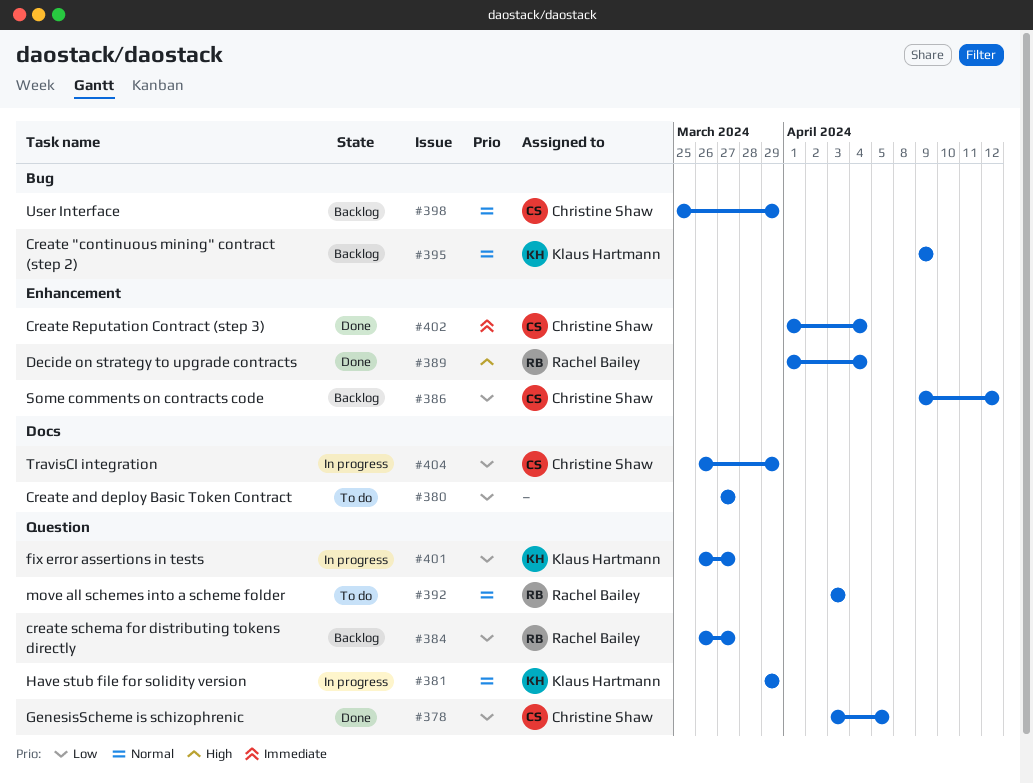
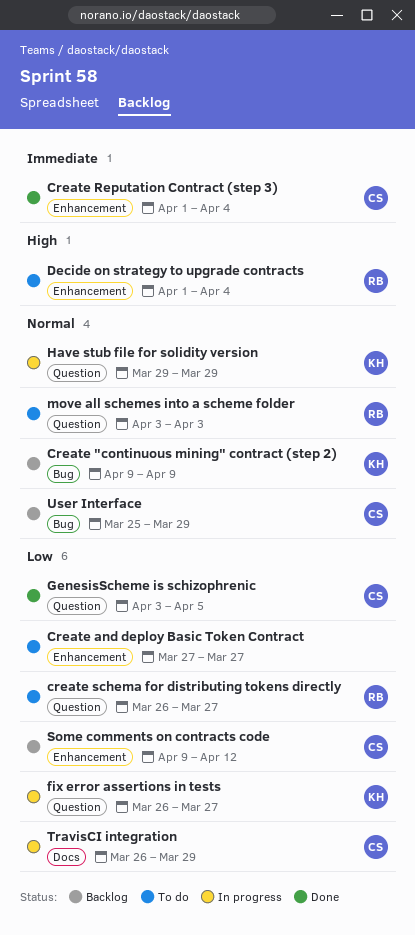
Create and deploy Basic Token Contract, label: Docs -> Enhancement
create schema for distributing tokens directly, status: Backlog -> To do
Decide on strategy to upgrade contracts, status: Done -> To do

